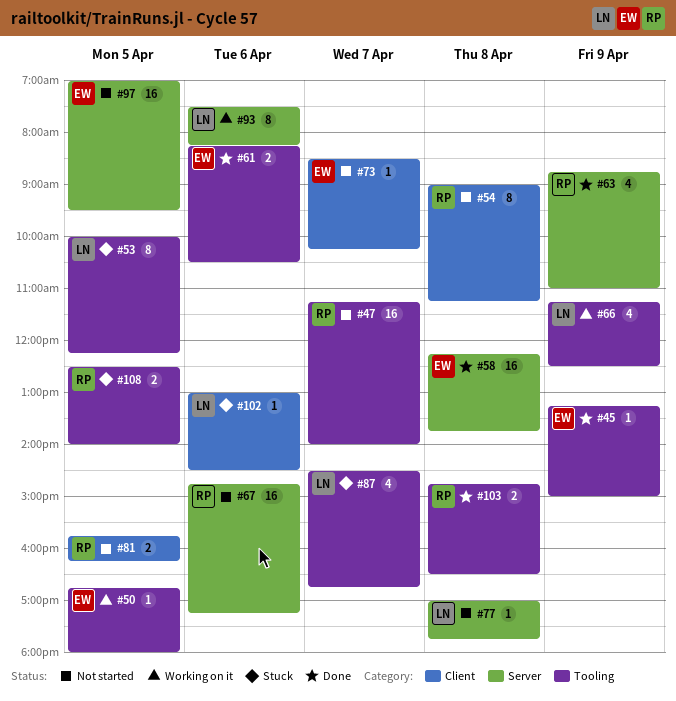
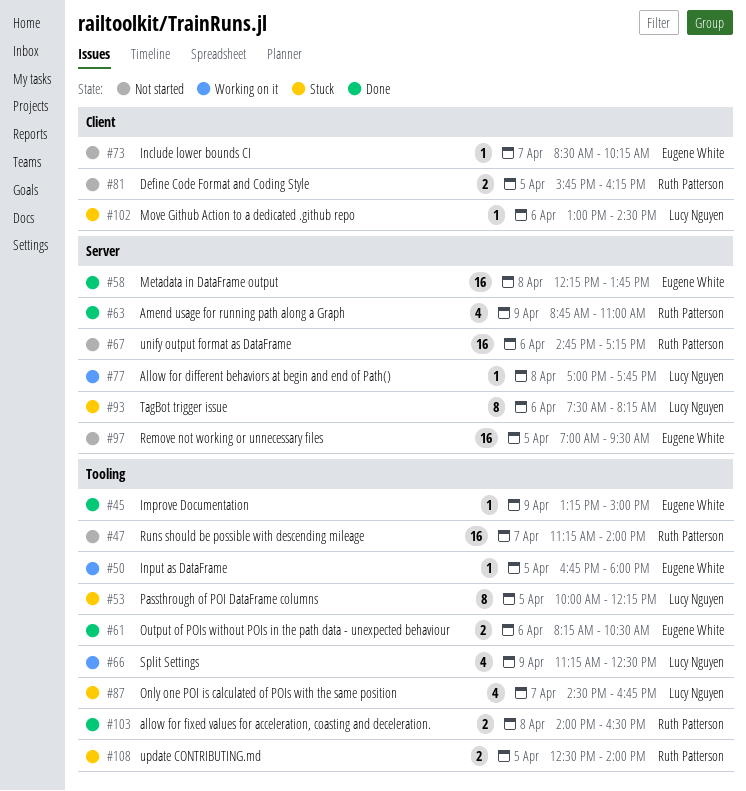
#54: present -> none
#77, status: Not started -> Working on it
#93, status: Working on it -> Stuck
#103, begins: 14:45 -> 14:00

